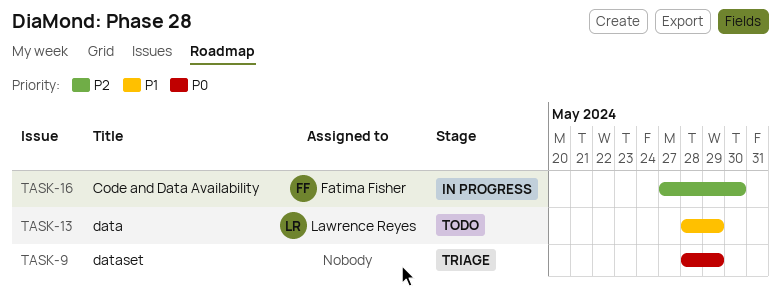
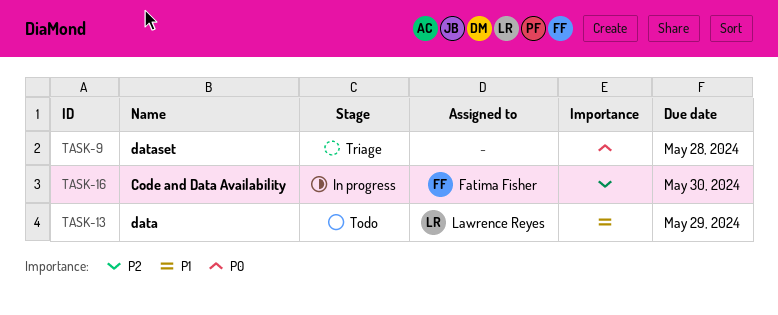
TASK-9, due: May 29 -> May 28

